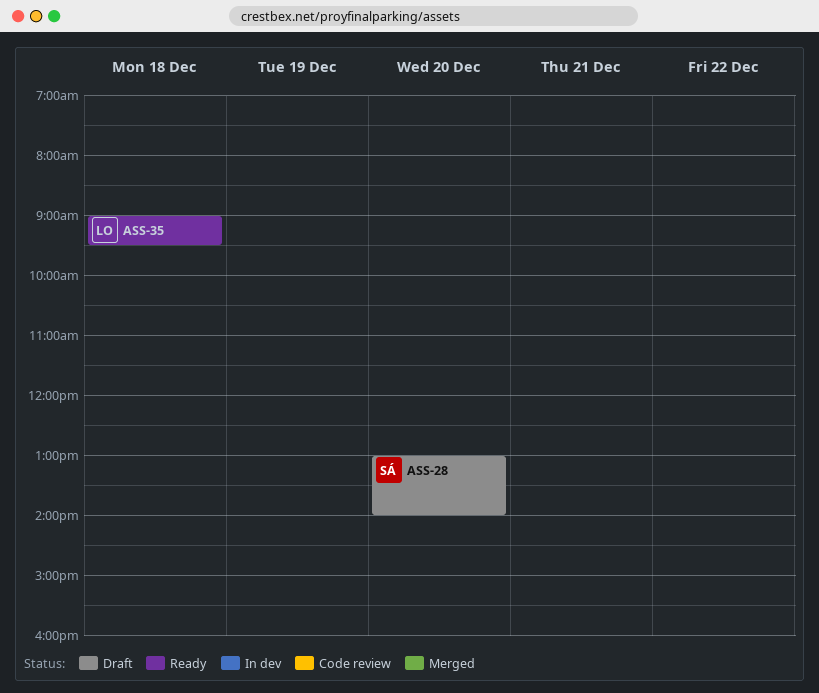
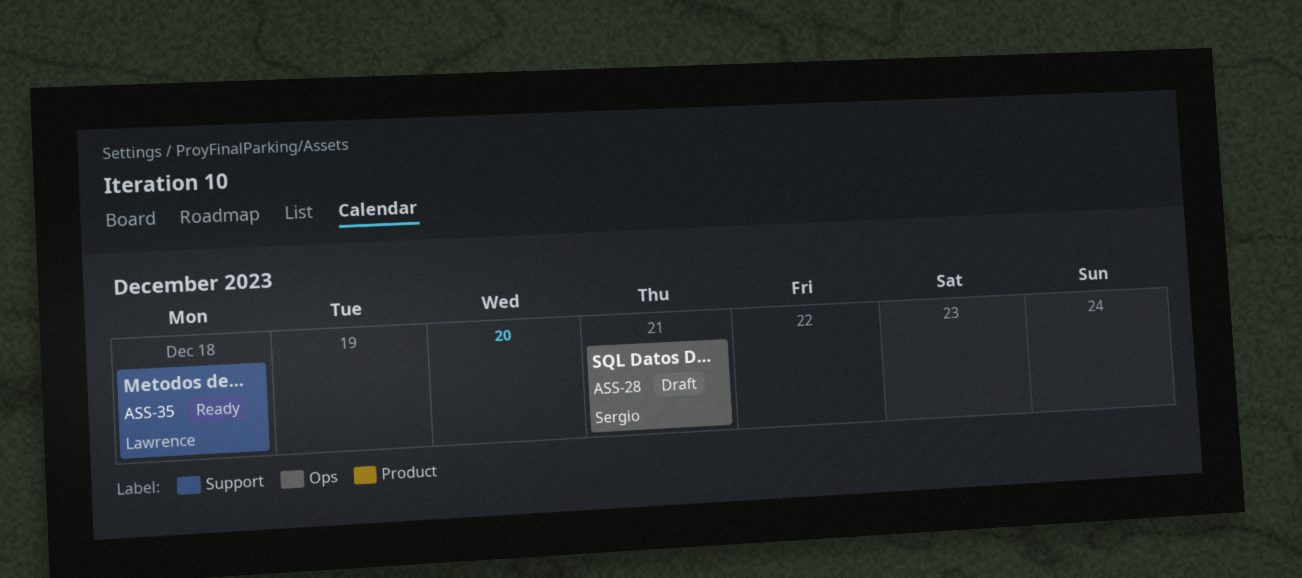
ASS-28, day: Dec 20 -> Dec 21

